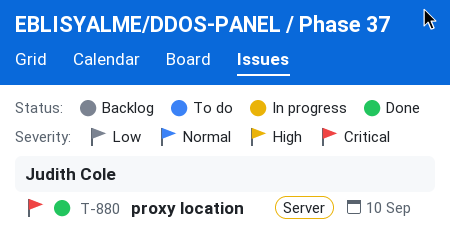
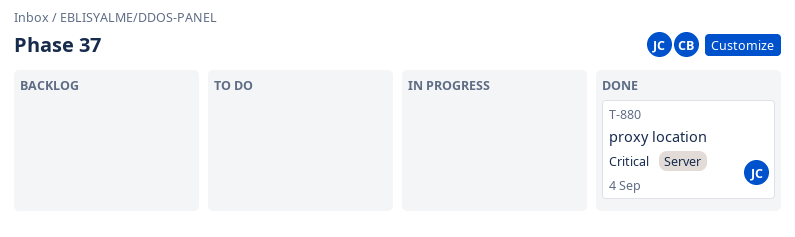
T-880, due: Sep 10 -> Sep 4

